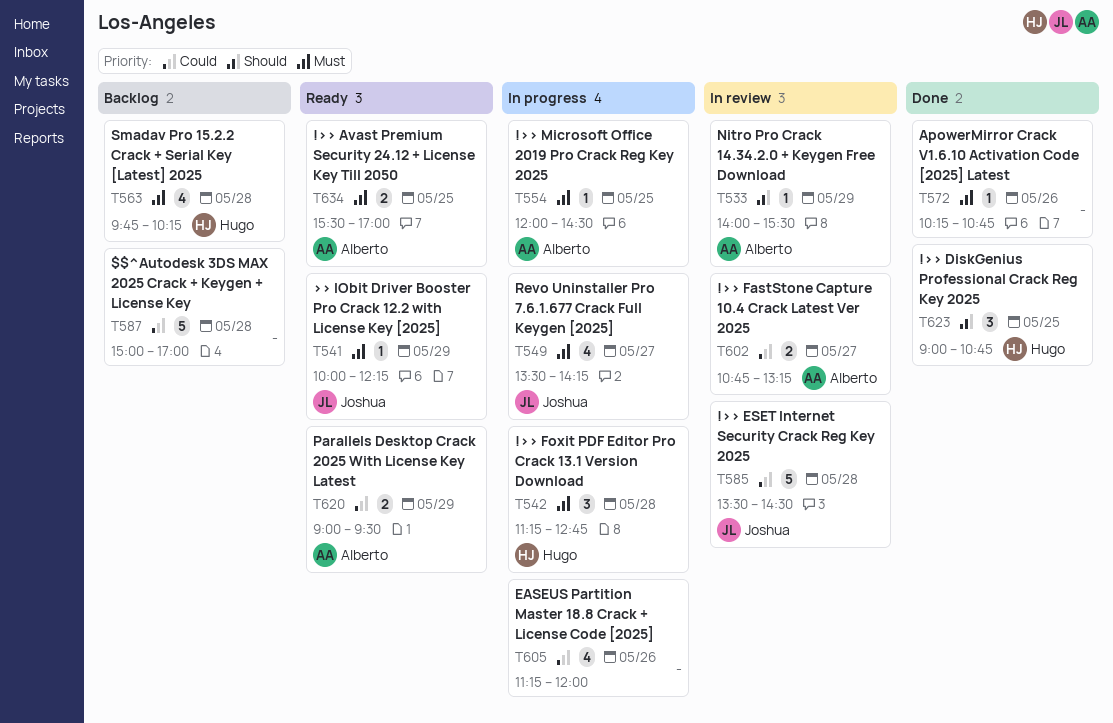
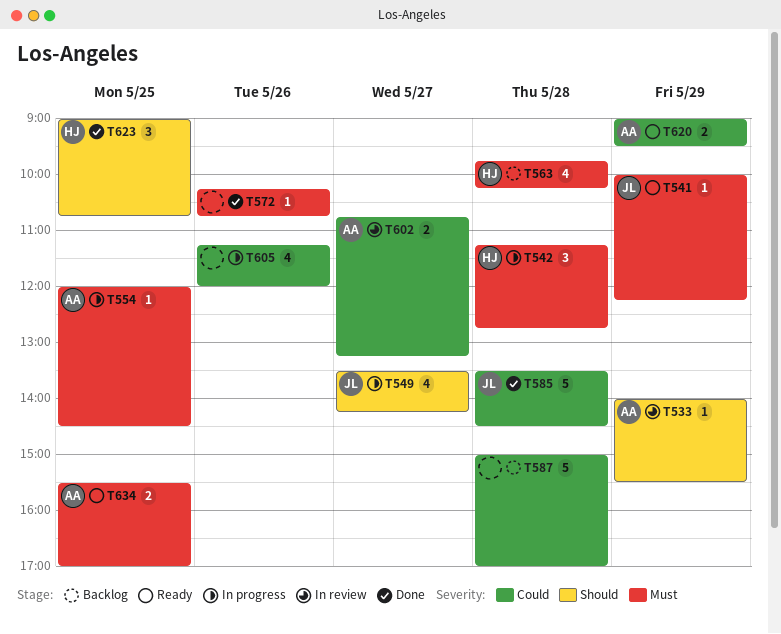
T549, priority: Must -> Should
T585, status: In review -> Done

